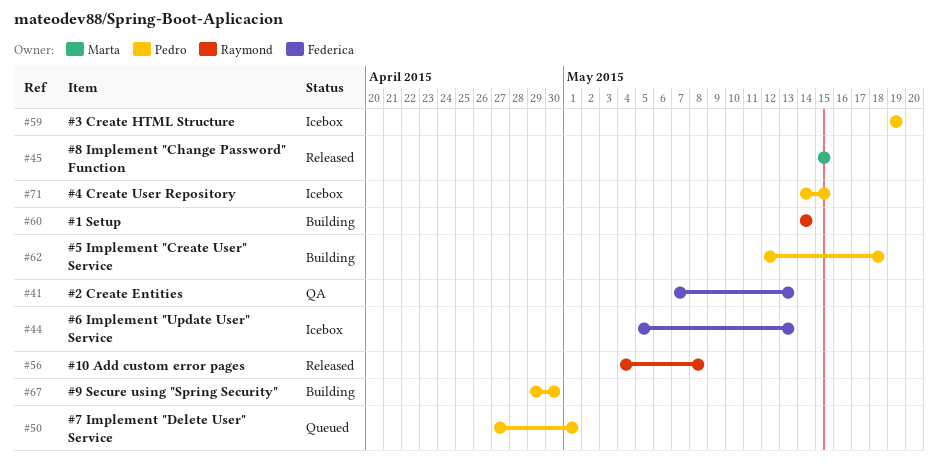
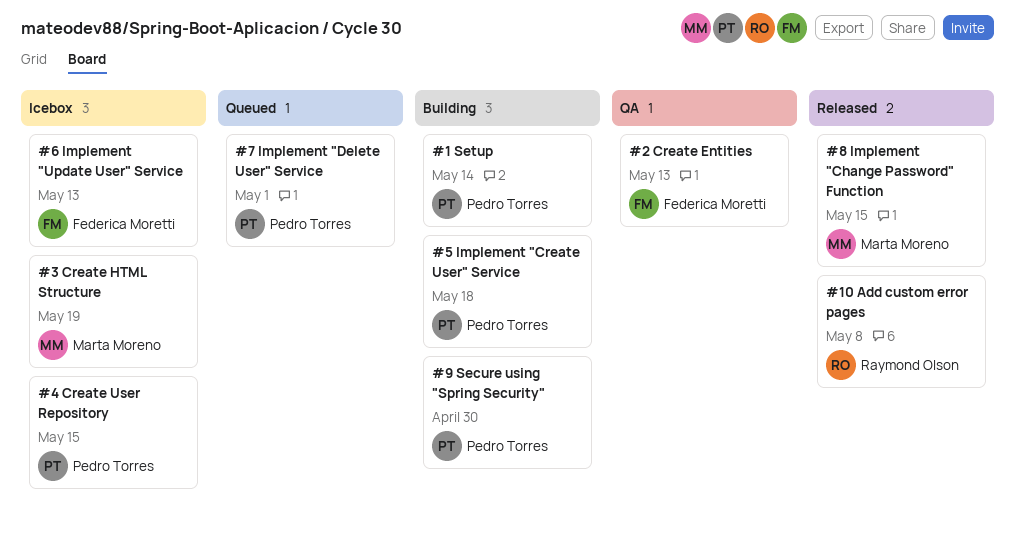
#1 Setup, owner: Raymond Olson -> Pedro Torres
#3 Create HTML Structure, owner: Pedro Torres -> Marta Moreno

